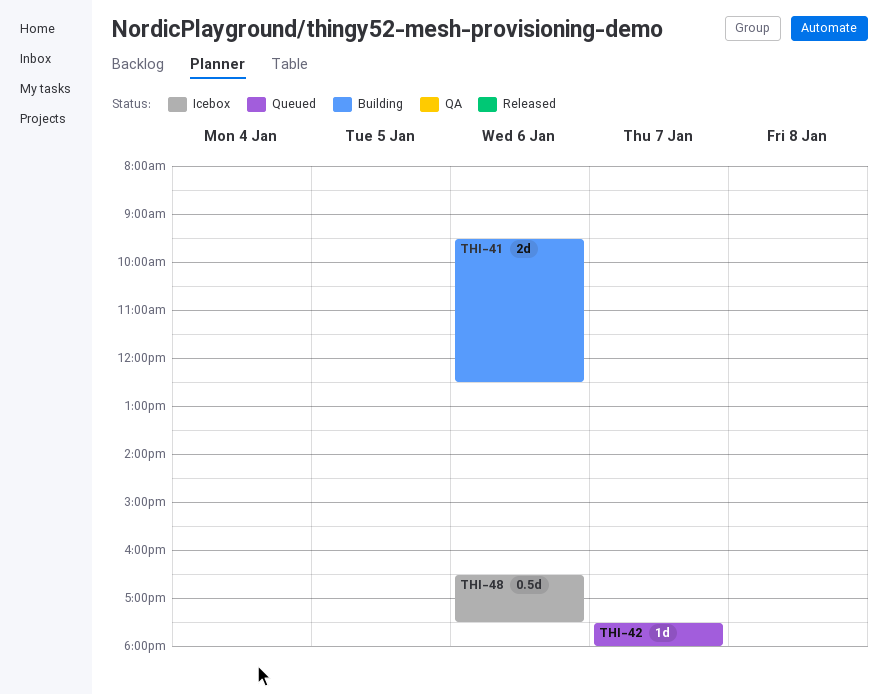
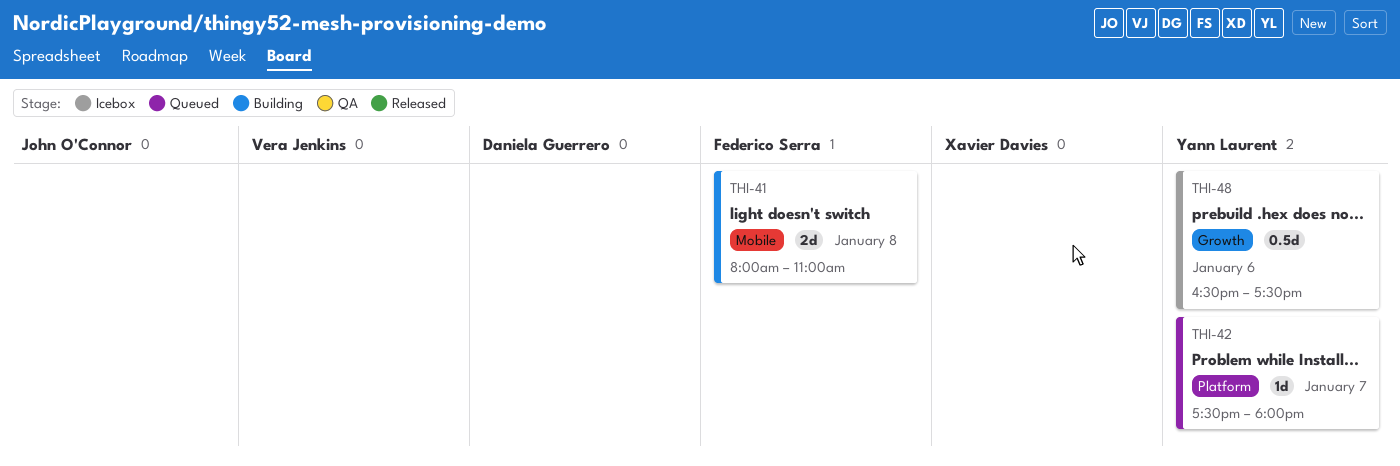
THI-41, day: Jan 6 -> Jan 8
THI-41, begins: 09:30 -> 08:00
THI-41, ends: 12:30 -> 11:00

